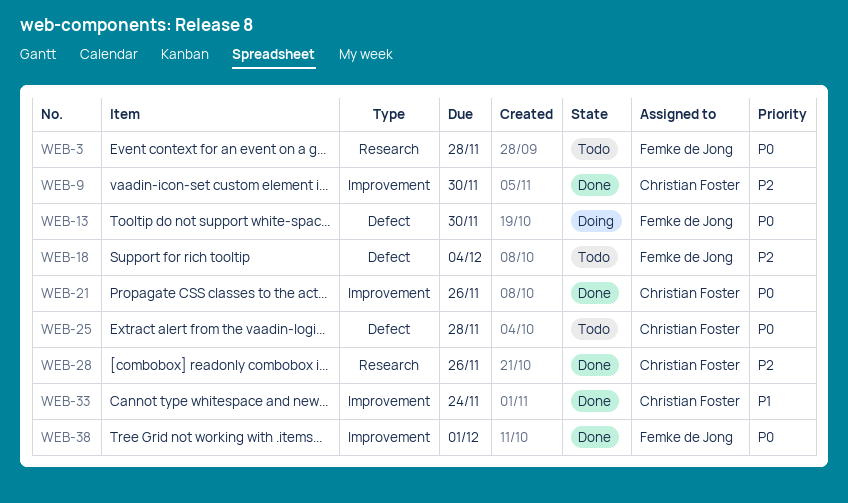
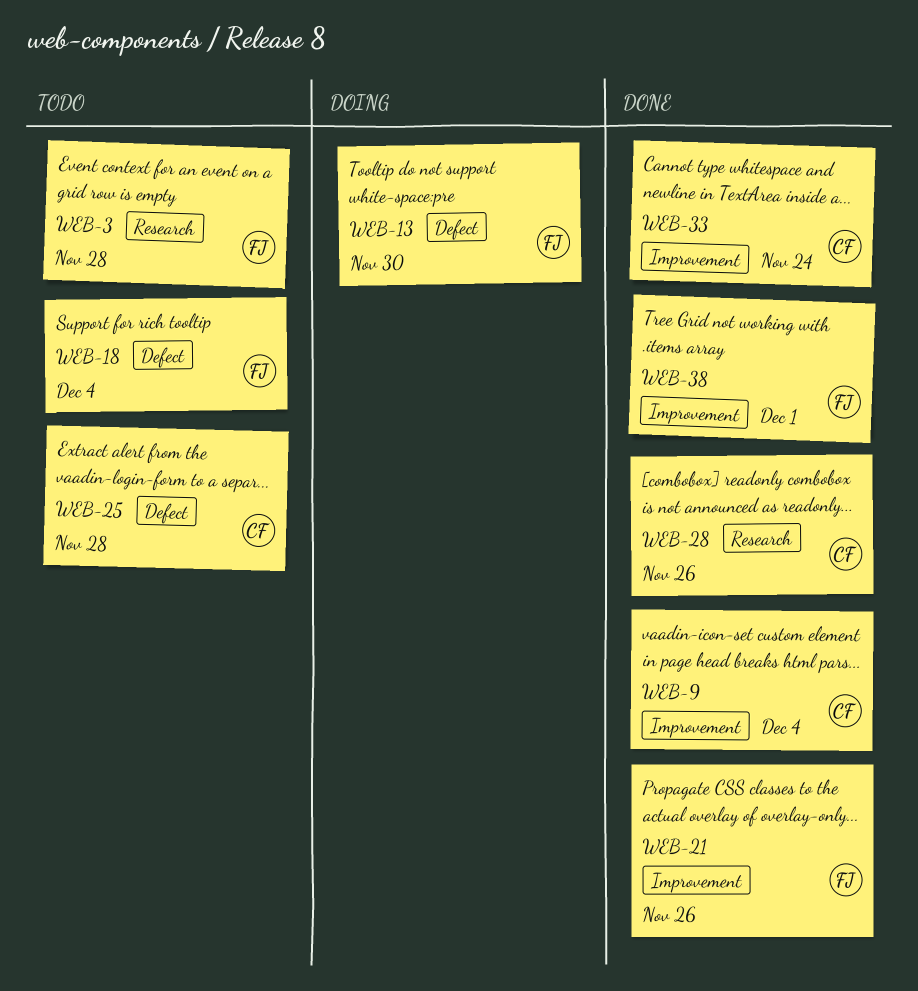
WEB-9, due: Nov 30 -> Dec 4
WEB-21, owner: Christian Foster -> Femke de Jong

